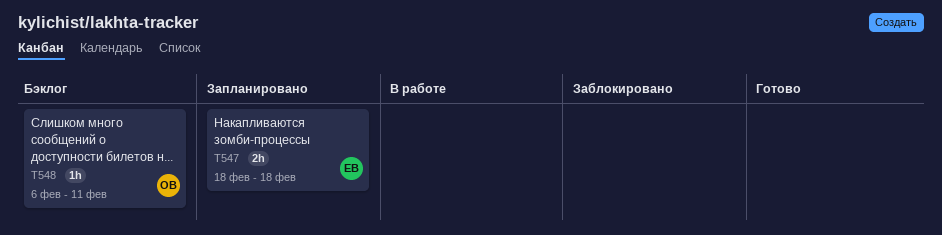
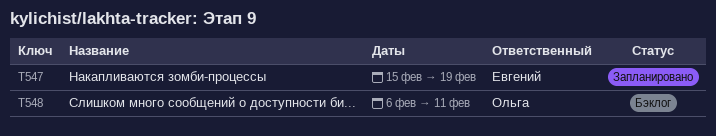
T547, start: Feb 18 -> Feb 15
T547, due: Feb 18 -> Feb 19

